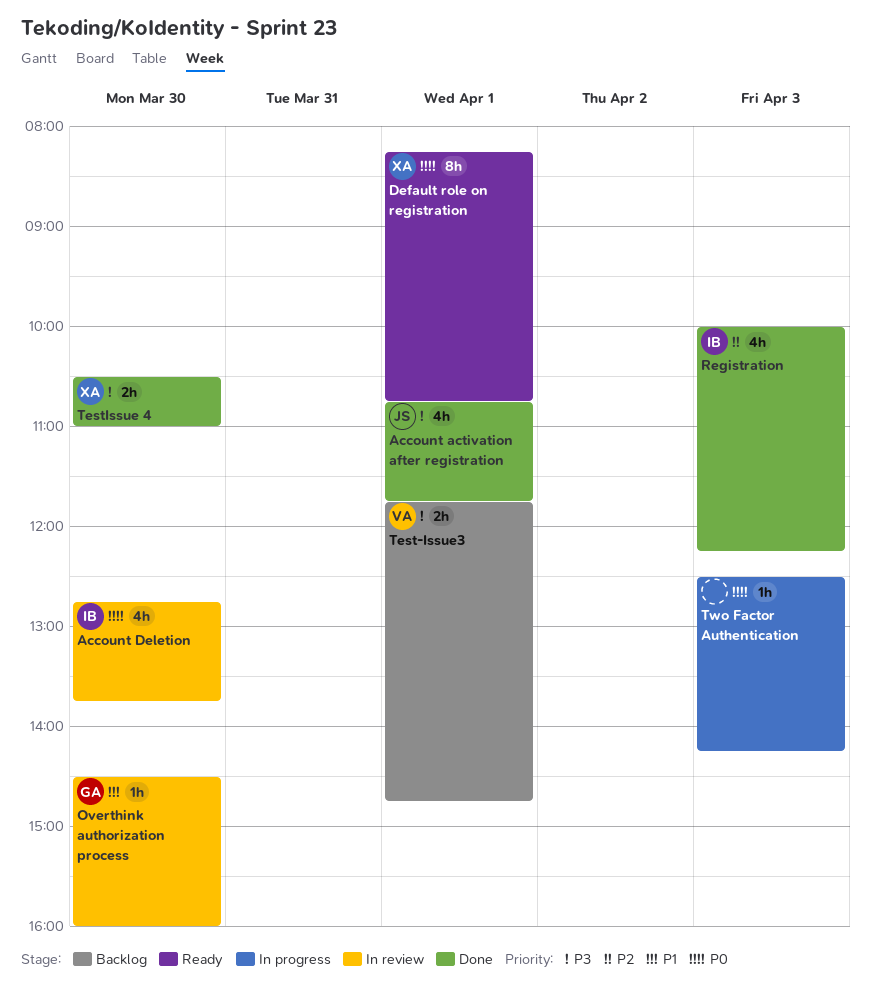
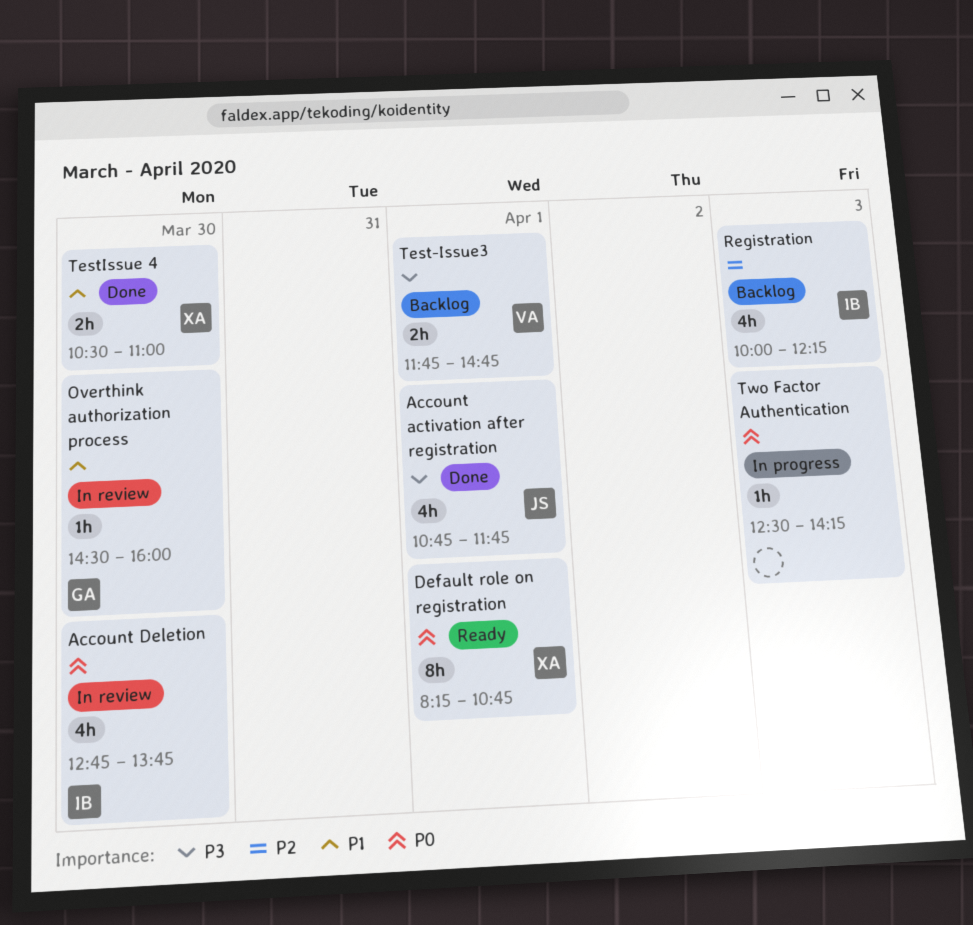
Registration, status: Done -> Backlog
TestIssue 4, priority: P3 -> P1

